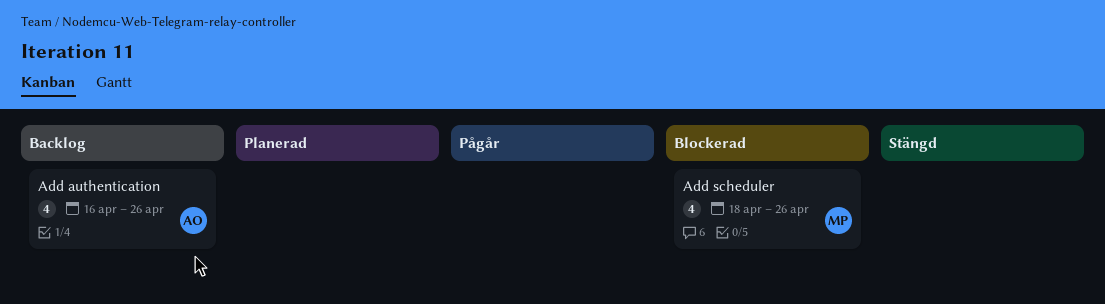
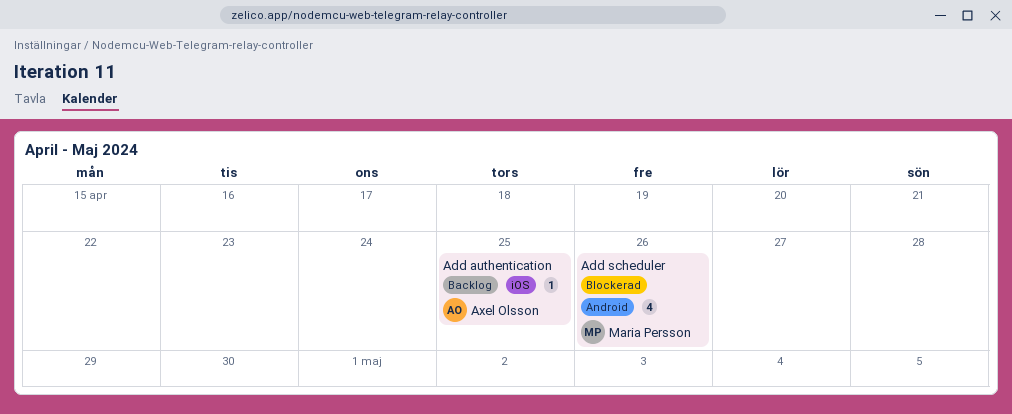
Add authentication, estimate: 4 -> 1
Add authentication, due: Apr 26 -> Apr 25

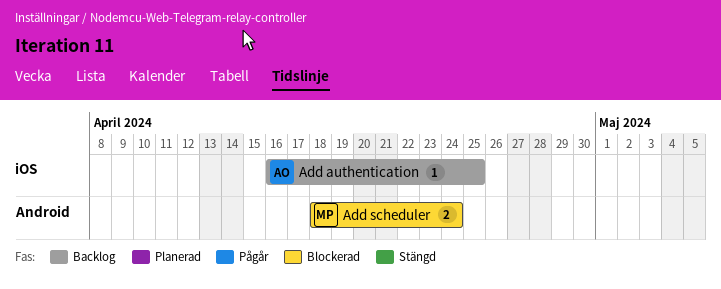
Add scheduler, estimate: 4 -> 2
Add scheduler, due: Apr 26 -> Apr 24

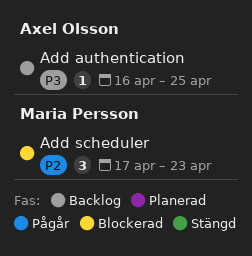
Add scheduler, estimate: 2 -> 3
Add scheduler, start: Apr 18 -> Apr 17
Add scheduler, due: Apr 24 -> Apr 23

